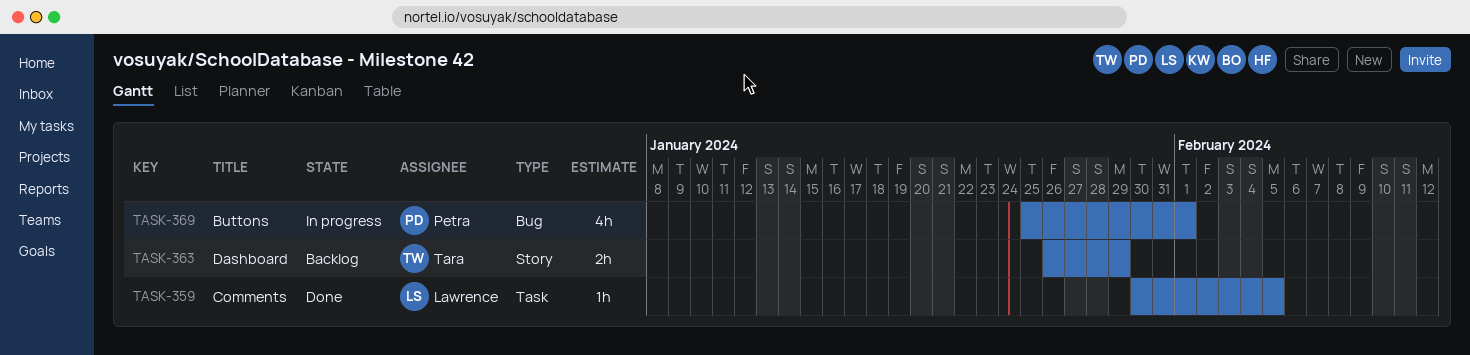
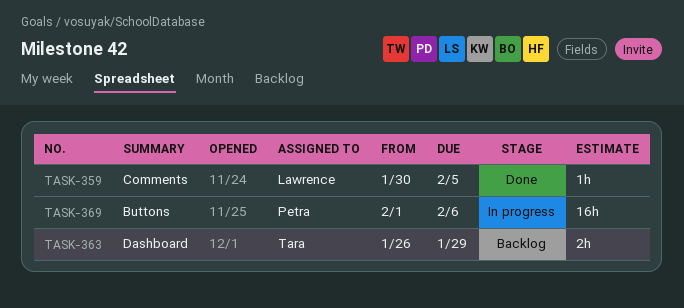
TASK-369, estimate: 4h -> 16h
TASK-369, start: Jan 25 -> Feb 1
TASK-369, due: Feb 1 -> Feb 6

